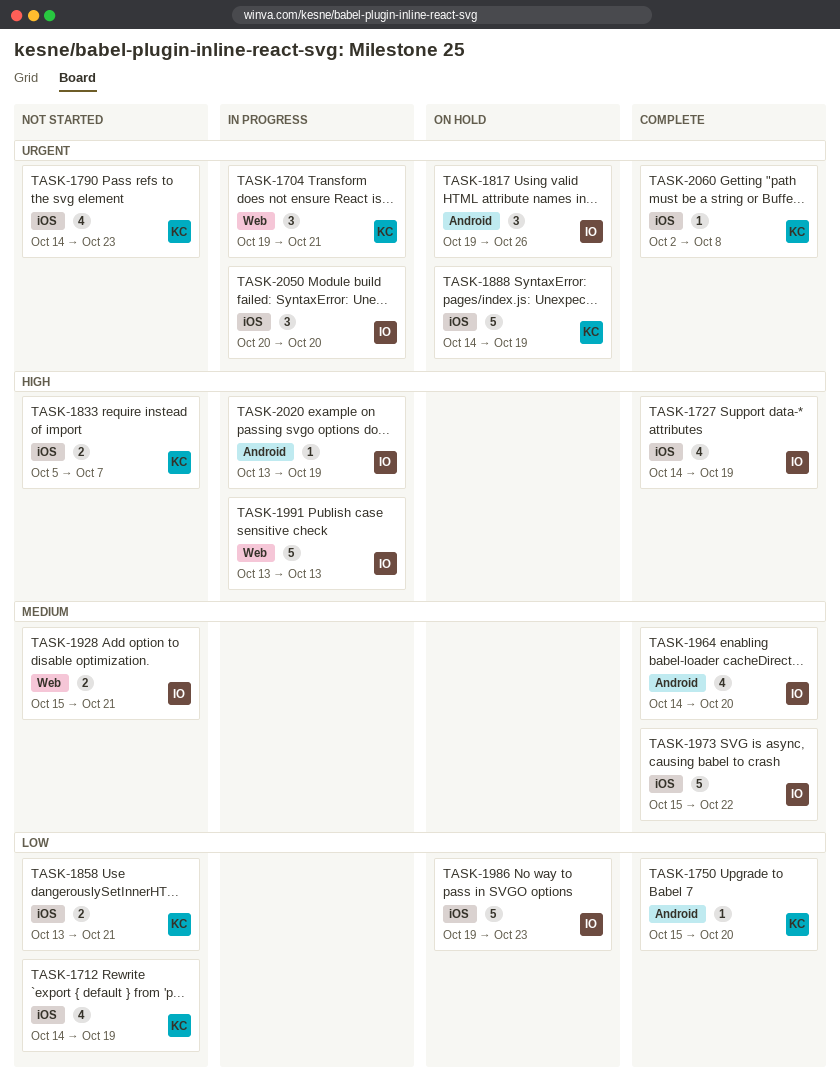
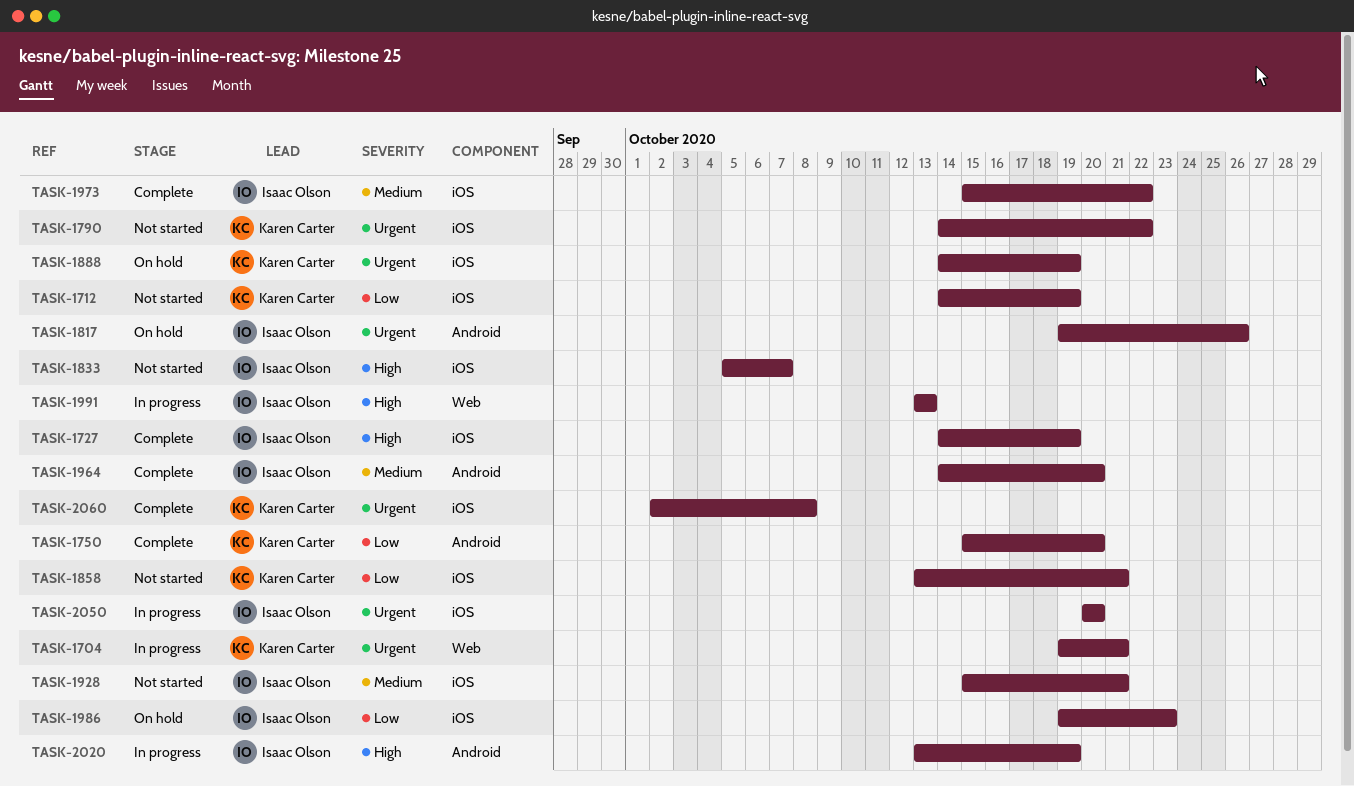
TASK-1790, due: Oct 23 -> Oct 22
TASK-1833, owner: Karen Carter -> Isaac Olson
TASK-1928, label: Web -> iOS

